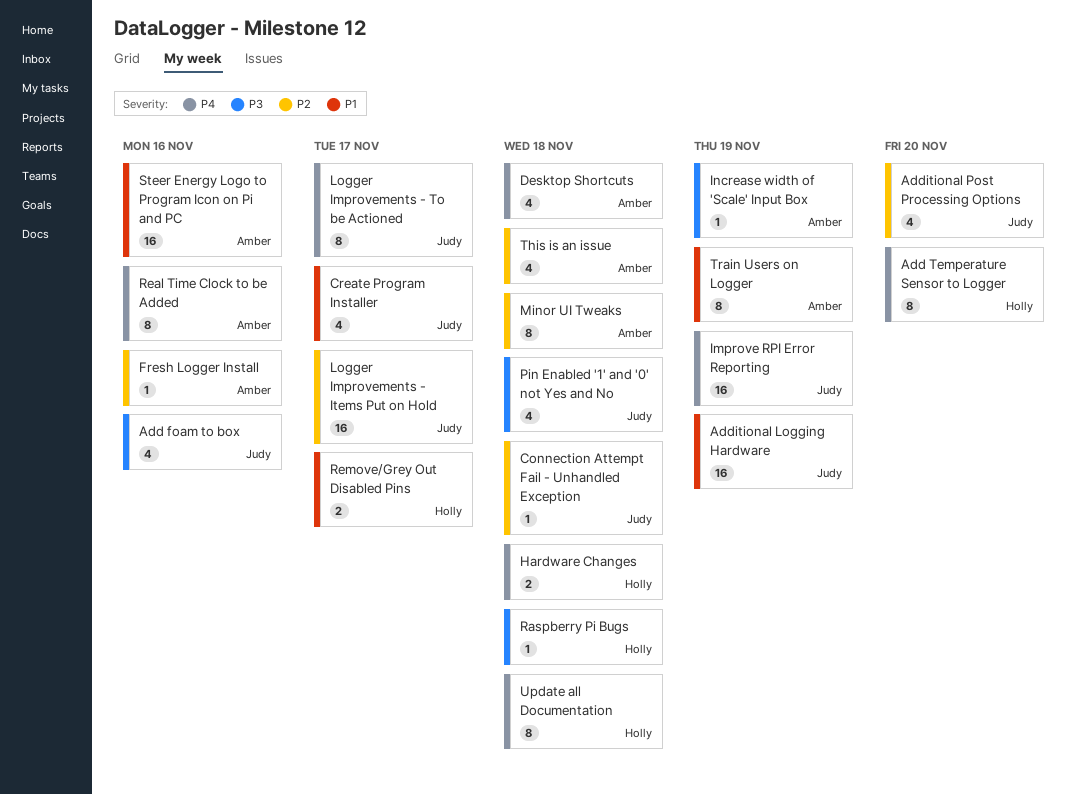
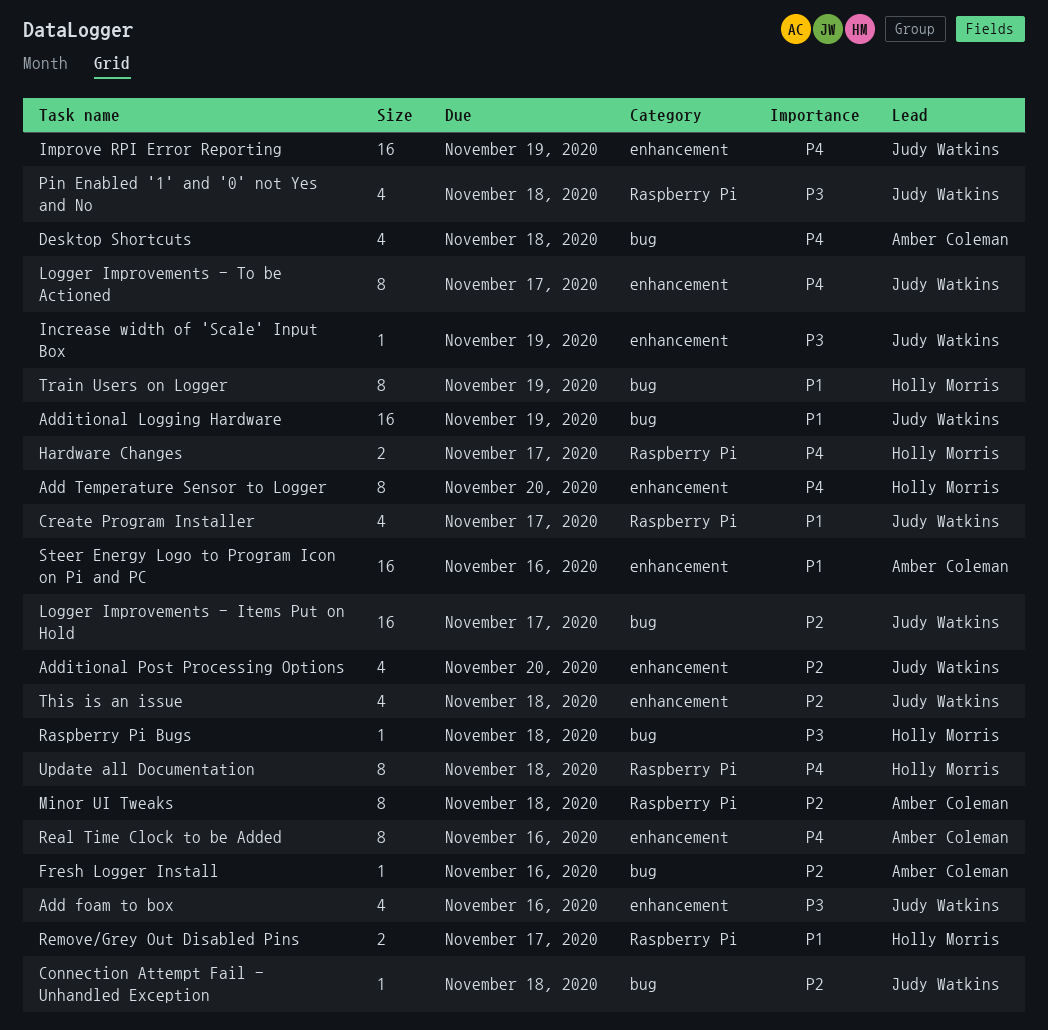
Hardware Changes, due: Nov 18 -> Nov 17
Increase width of 'Scale' Input Box, owner: Amber Coleman -> Judy Watkins
This is an issue, owner: Amber Coleman -> Judy Watkins
Train Users on Logger, owner: Amber Coleman -> Holly Morris

